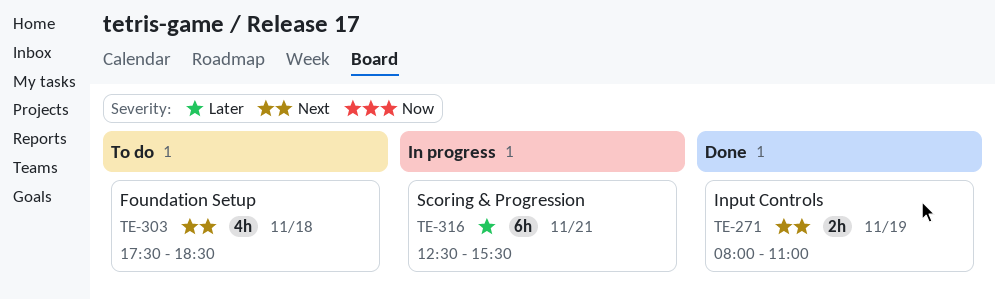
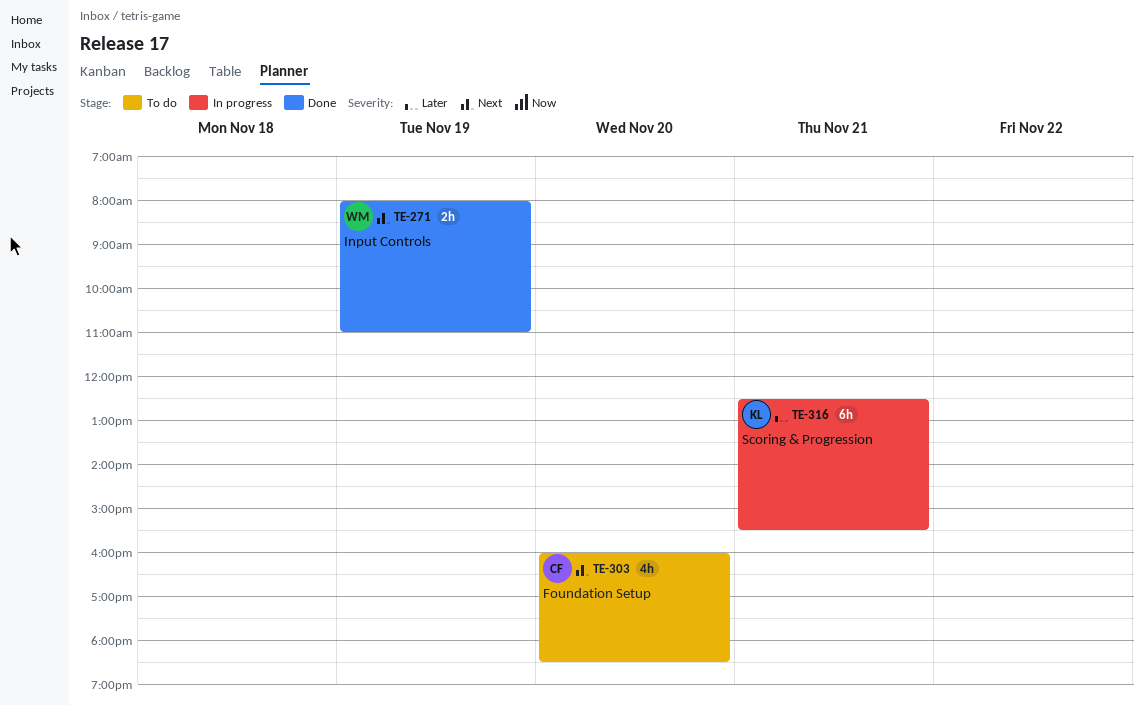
TE-303, day: Nov 18 -> Nov 20
TE-303, begins: 17:30 -> 16:00

